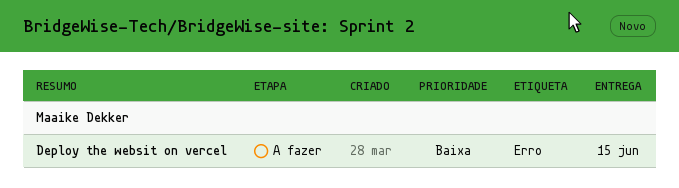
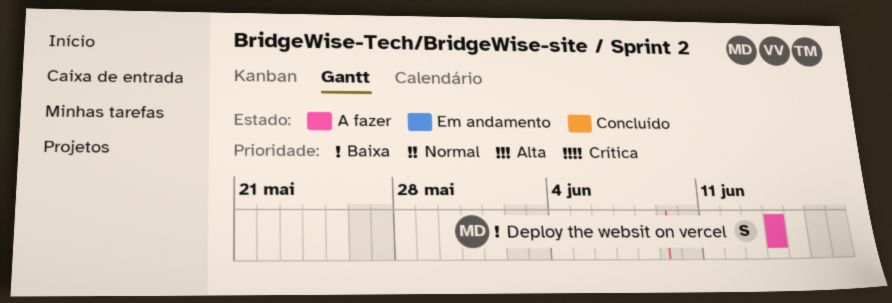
Deploy the websit on vercel, due: Jun 15 -> Jun 14

